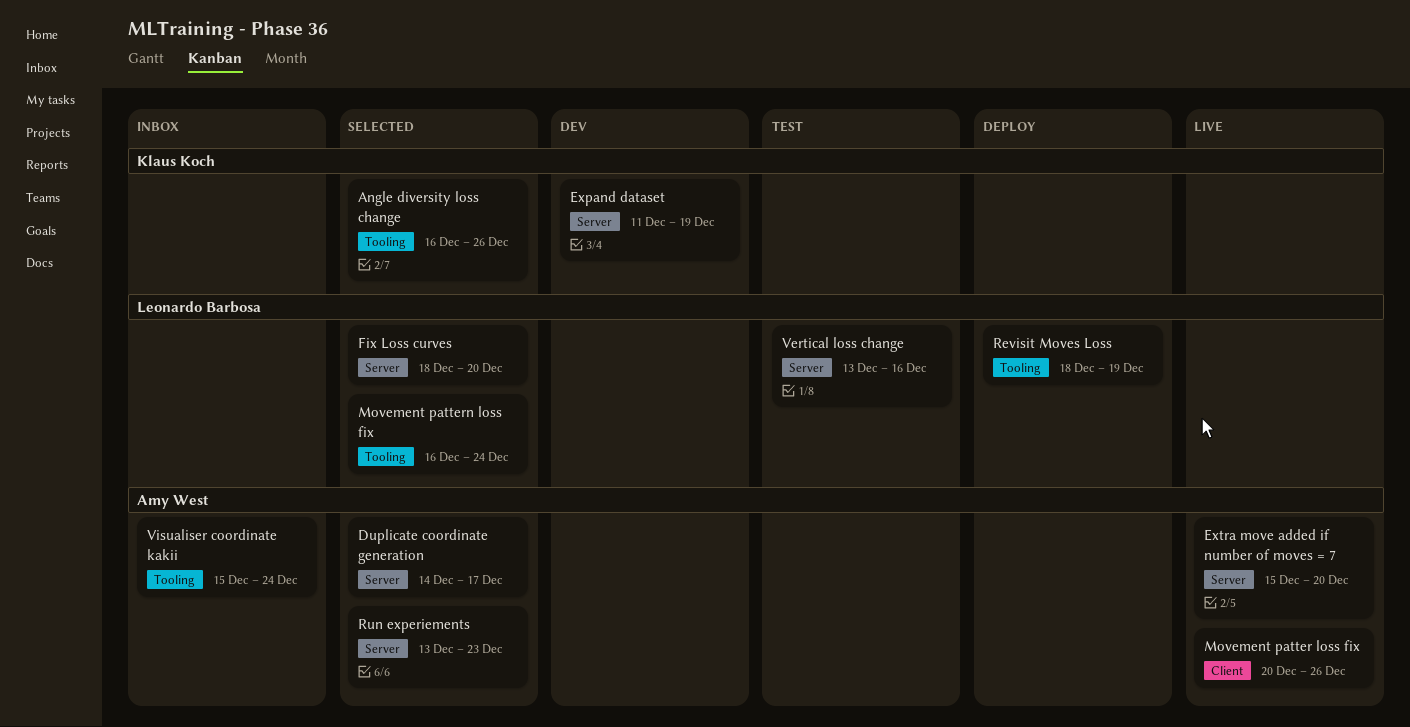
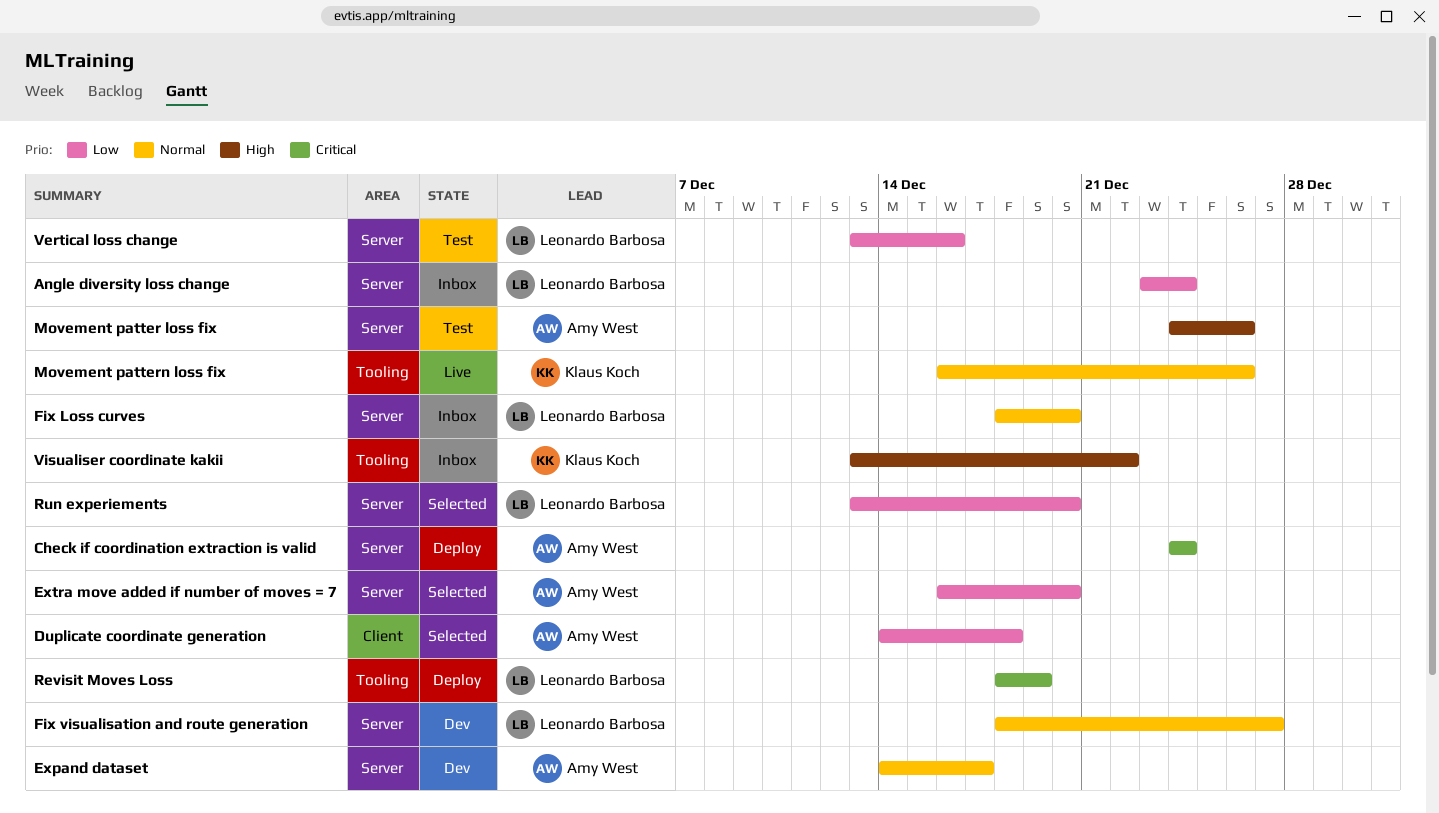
Angle diversity loss change, status: Selected -> Inbox
Angle diversity loss change, owner: Klaus Koch -> Leonardo Barbosa
Angle diversity loss change, label: Tooling -> Server
Angle diversity loss change, start: Dec 16 -> Dec 23
Angle diversity loss change, due: Dec 26 -> Dec 24
Check if coordination extraction is valid: none -> present
Duplicate coordinate generation, label: Server -> Client
Duplicate coordinate generation, due: Dec 17 -> Dec 18
Expand dataset, owner: Klaus Koch -> Amy West
Expand dataset, start: Dec 11 -> Dec 14
Expand dataset, due: Dec 19 -> Dec 17
Extra move added if number of moves = 7, status: Live -> Selected
Extra move added if number of moves = 7, start: Dec 15 -> Dec 16
Fix Loss curves, status: Selected -> Inbox
Fix visualisation and route generation: none -> present
Movement patter loss fix, status: Live -> Test
Movement patter loss fix, label: Client -> Server
Movement patter loss fix, start: Dec 20 -> Dec 24
Movement pattern loss fix, status: Selected -> Live
Movement pattern loss fix, owner: Leonardo Barbosa -> Klaus Koch
Movement pattern loss fix, due: Dec 24 -> Dec 26
Run experiements, owner: Amy West -> Leonardo Barbosa
Run experiements, due: Dec 23 -> Dec 20
Visualiser coordinate kakii, owner: Amy West -> Klaus Koch
Visualiser coordinate kakii, start: Dec 15 -> Dec 13
Visualiser coordinate kakii, due: Dec 24 -> Dec 22

